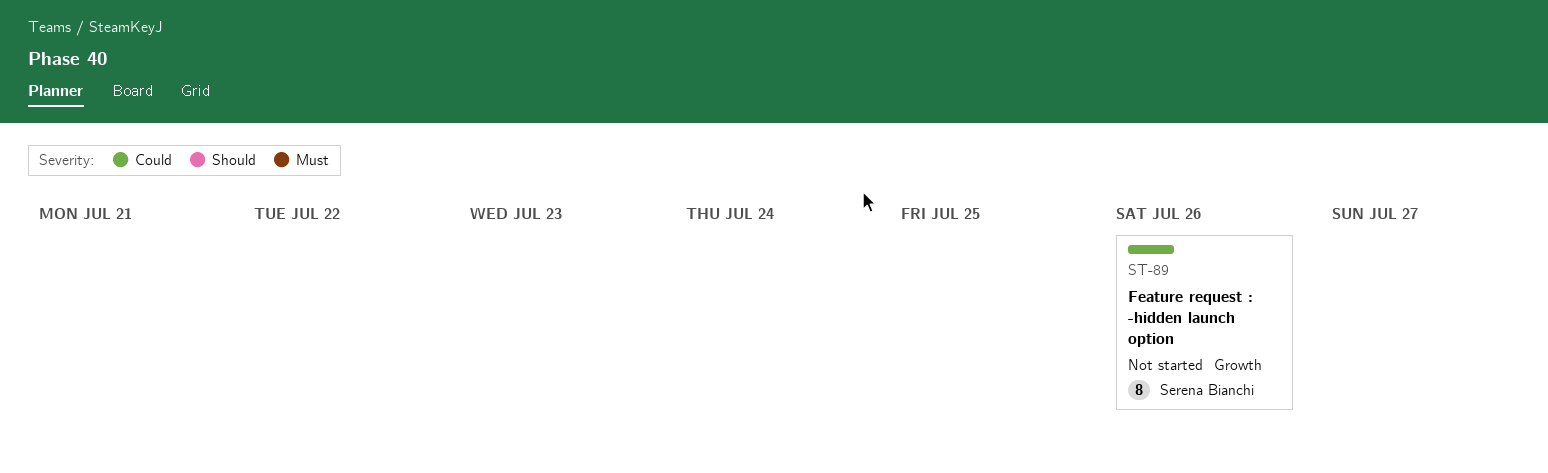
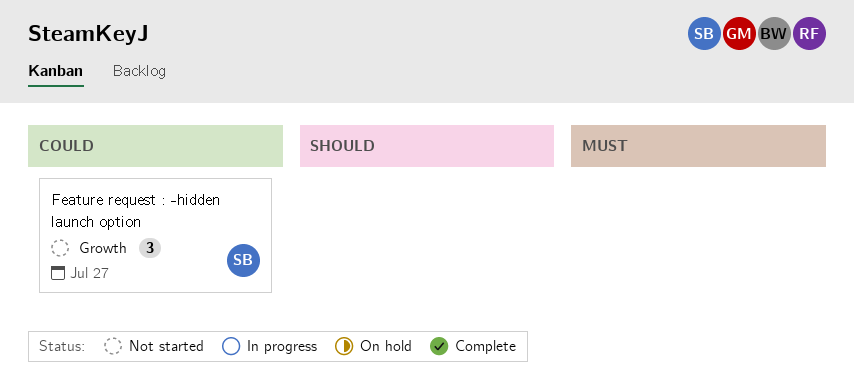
Feature request : -hidden launch option, estimate: 8 -> 3
Feature request : -hidden launch option, due: Jul 26 -> Jul 27

